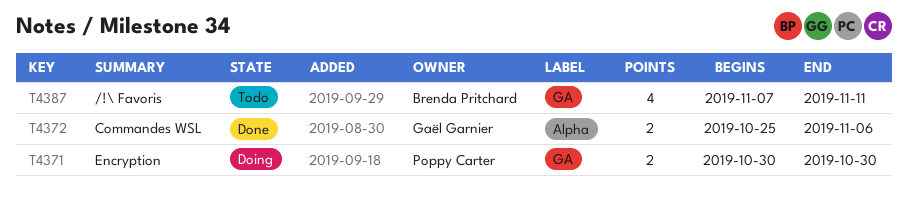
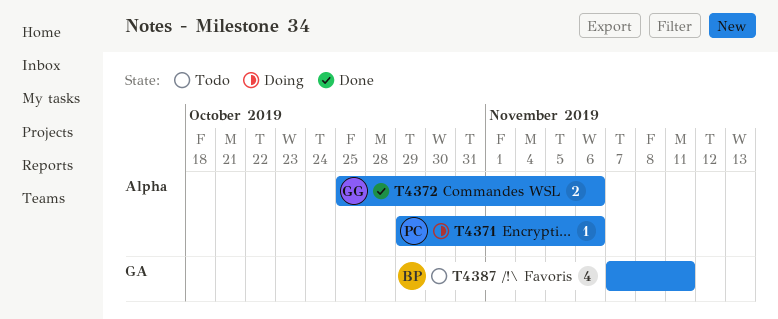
T4371, label: GA -> Alpha
T4371, estimate: 2 -> 1
T4371, start: Oct 30 -> Oct 29
T4371, due: Oct 30 -> Nov 6

